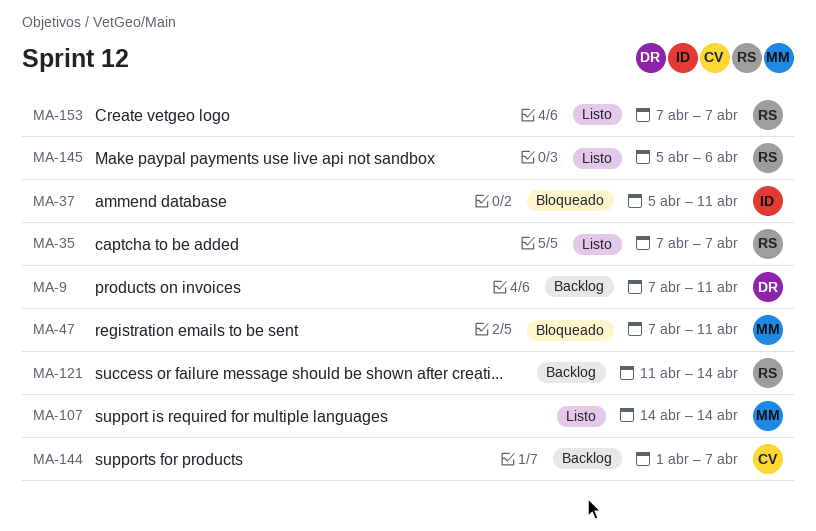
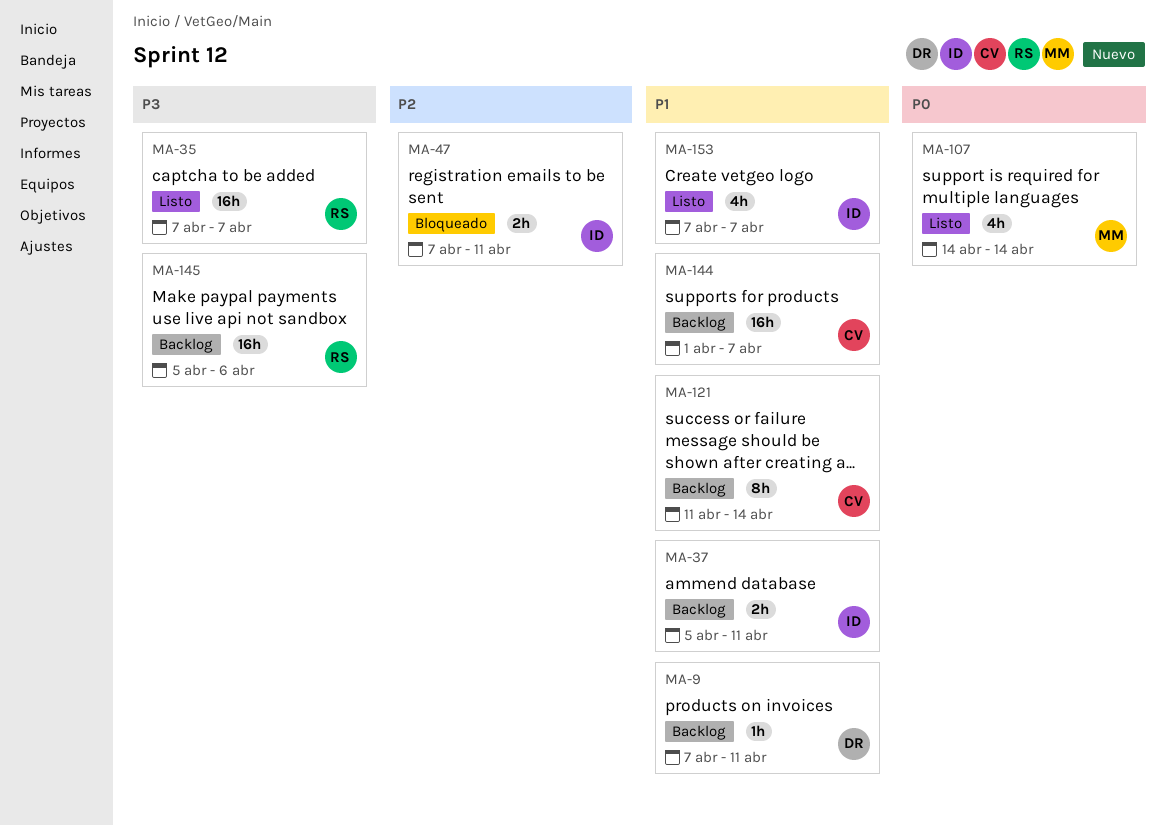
MA-37, status: Bloqueado -> Backlog
MA-47, owner: MM -> ID
MA-121, owner: RS -> CV
MA-145, status: Listo -> Backlog
MA-153, owner: RS -> ID

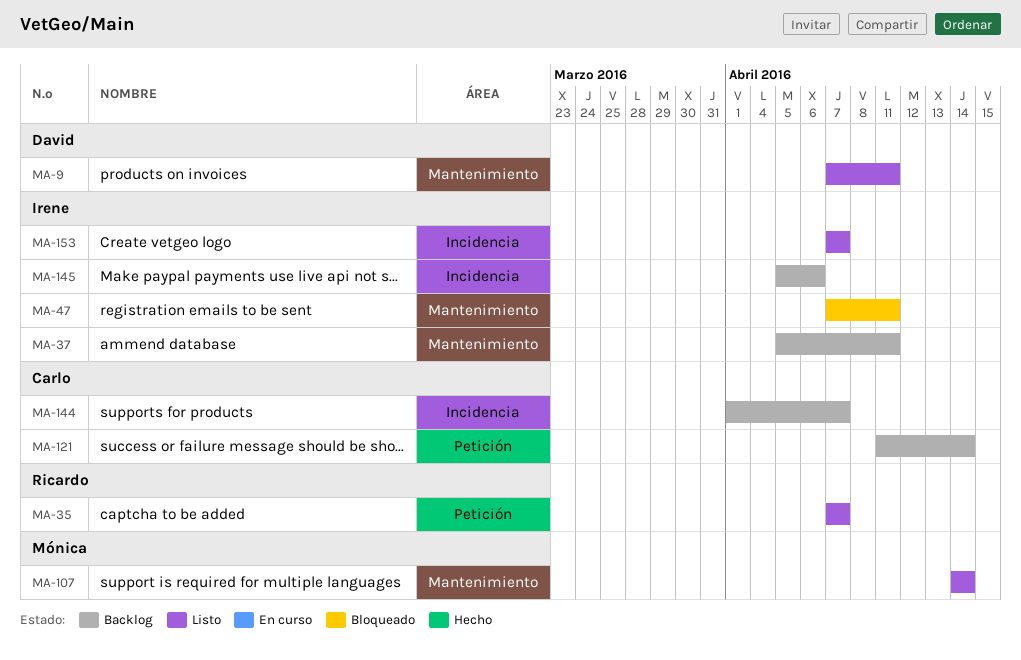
MA-9, status: Backlog -> Listo
MA-145, owner: Ricardo -> Irene

